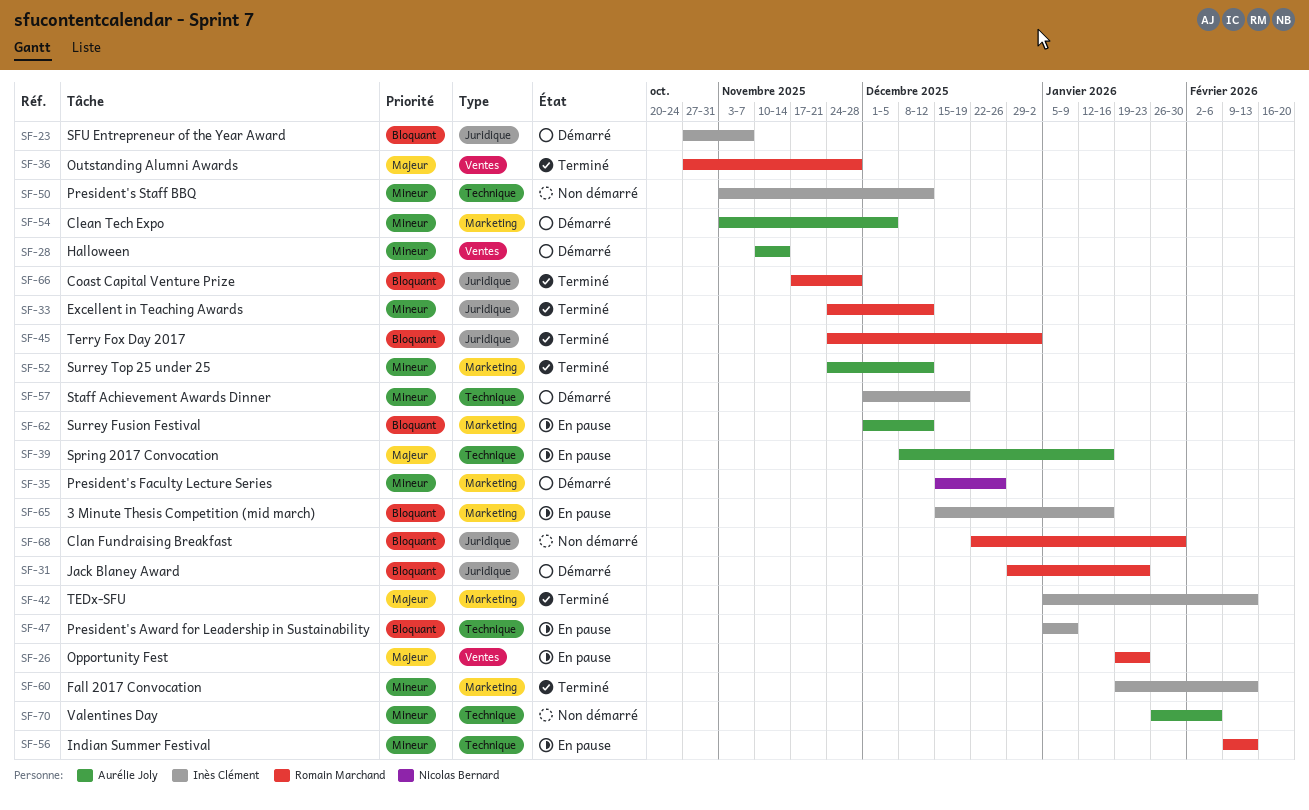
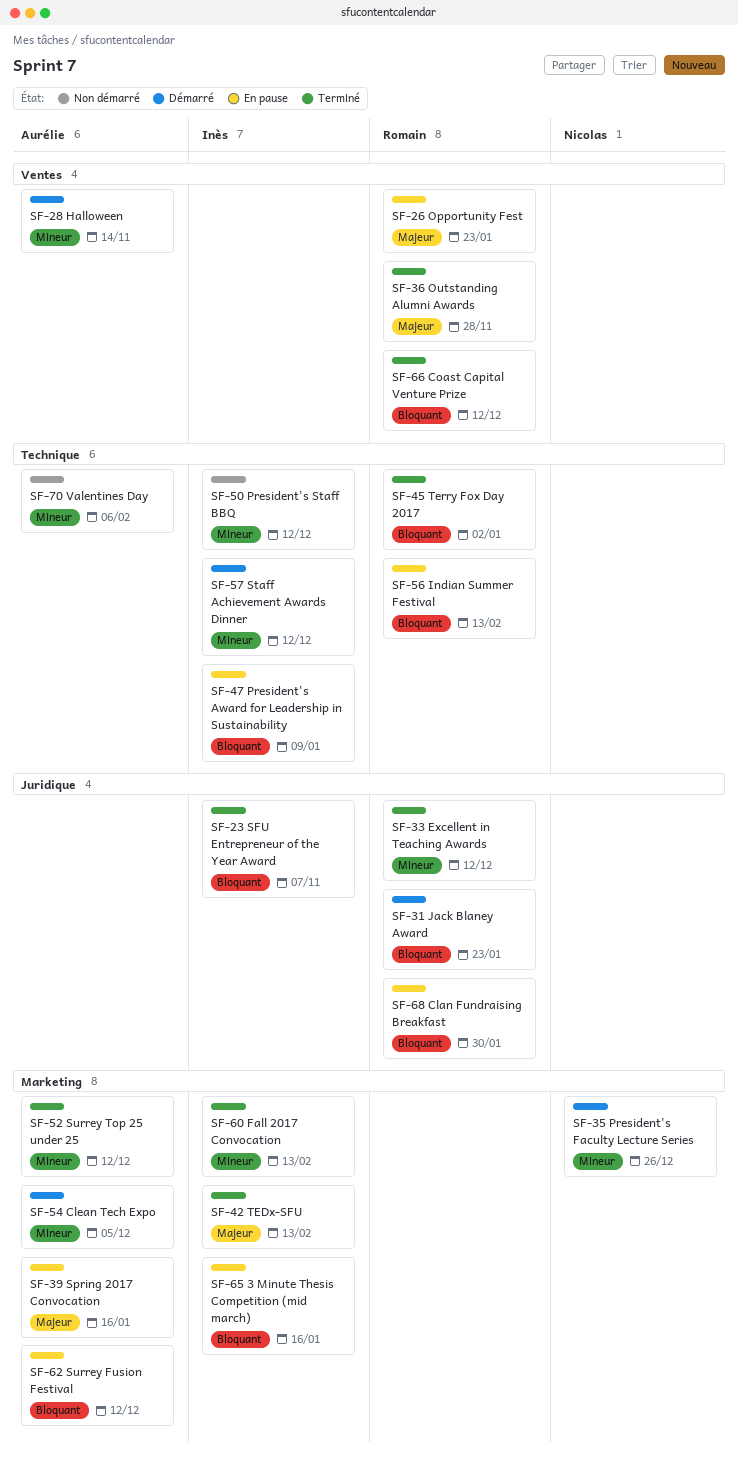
SF-23, status: Démarré -> Terminé
SF-39, label: Technique -> Marketing
SF-45, label: Juridique -> Technique
SF-56, priority: Mineur -> Bloquant
SF-57, due: Dec 19 -> Dec 12
SF-66, label: Juridique -> Ventes
SF-66, due: Nov 28 -> Dec 12
SF-68, status: Non démarré -> En pause

